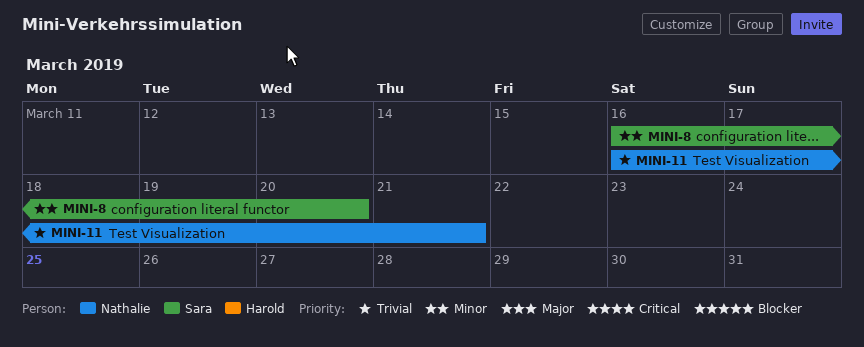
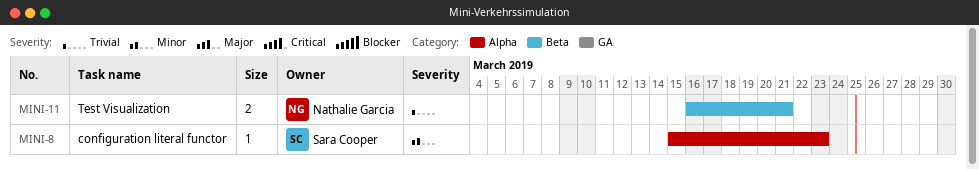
MINI-8, start: Mar 16 -> Mar 15
MINI-8, due: Mar 20 -> Mar 23

